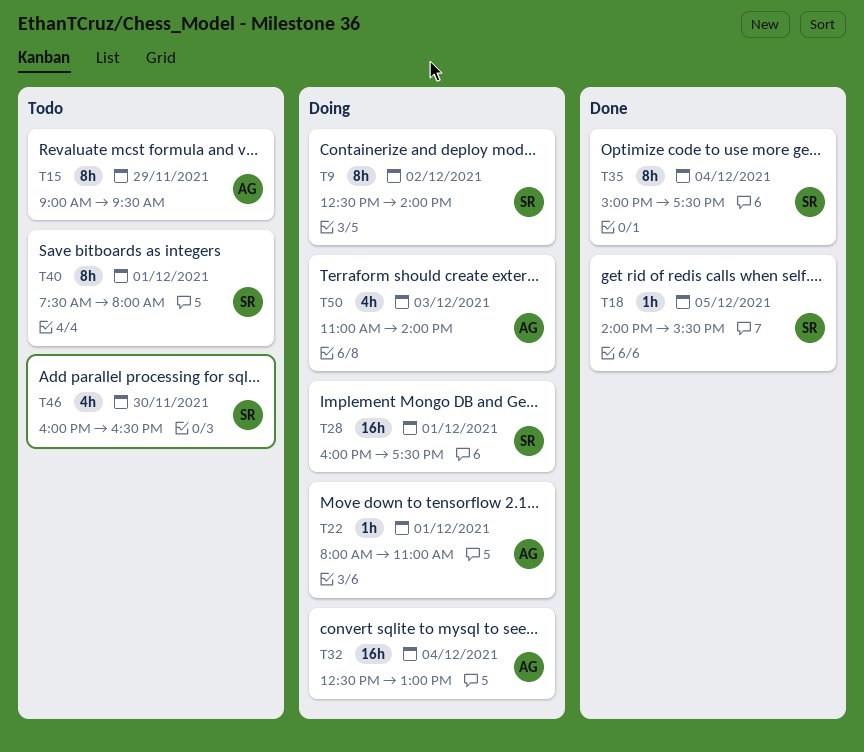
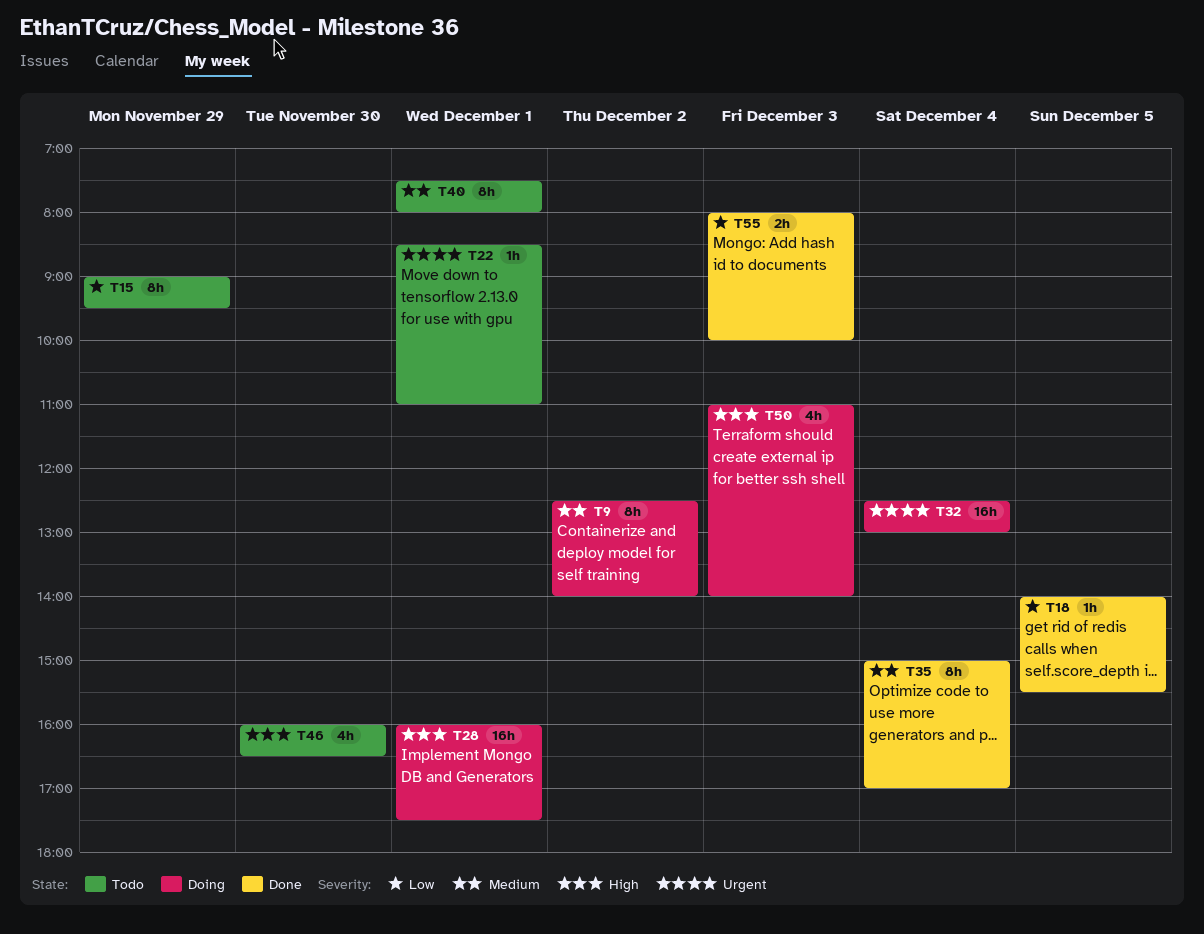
T22, status: Doing -> Todo
T22, begins: 08:00 -> 08:30
T35, ends: 17:30 -> 17:00
T55: none -> present

